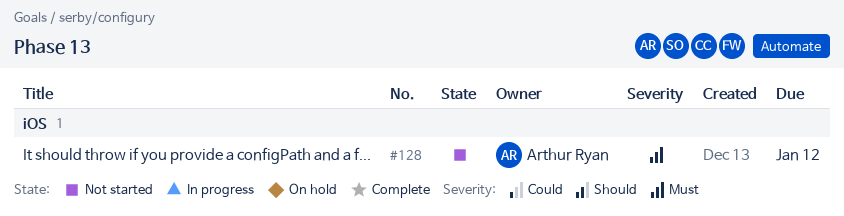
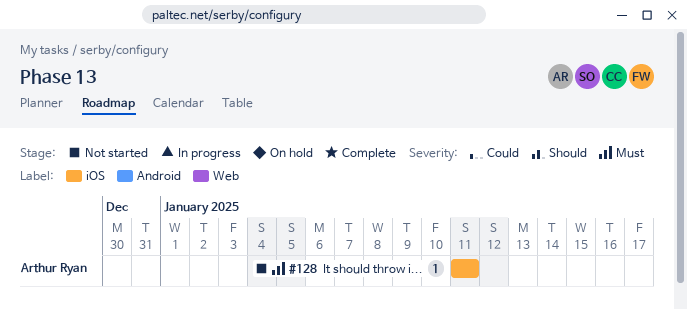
#128, due: Jan 12 -> Jan 11

